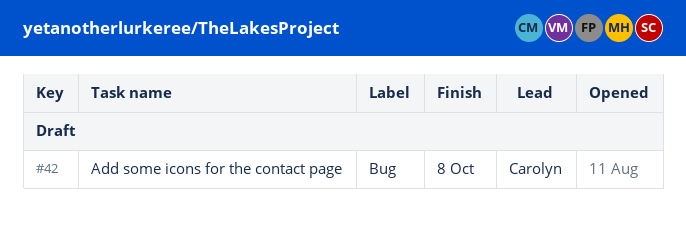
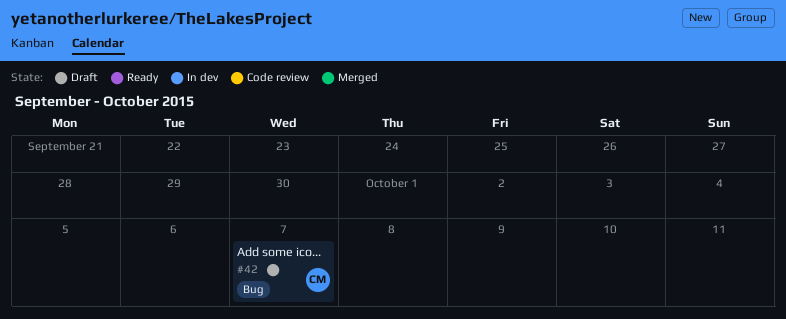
#42, due: Oct 8 -> Oct 7

